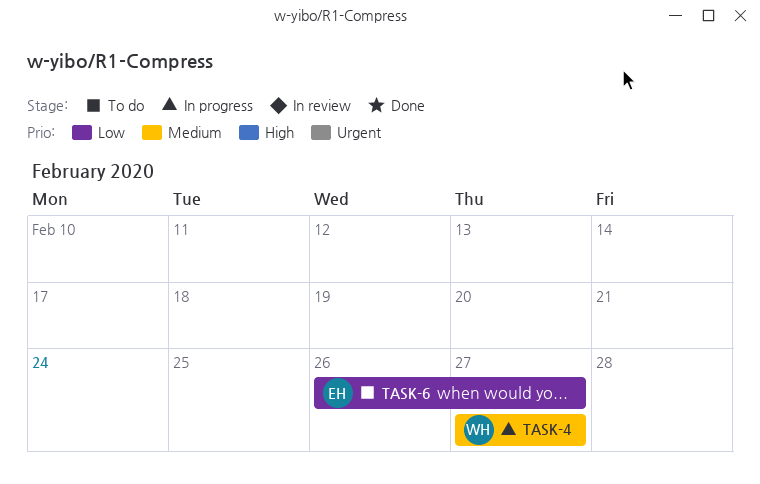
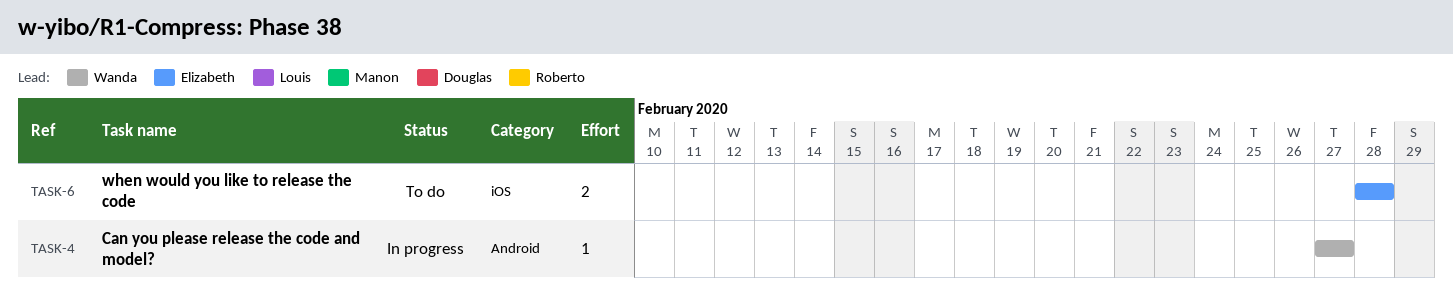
TASK-6, start: Feb 26 -> Feb 28
TASK-6, due: Feb 27 -> Feb 28

